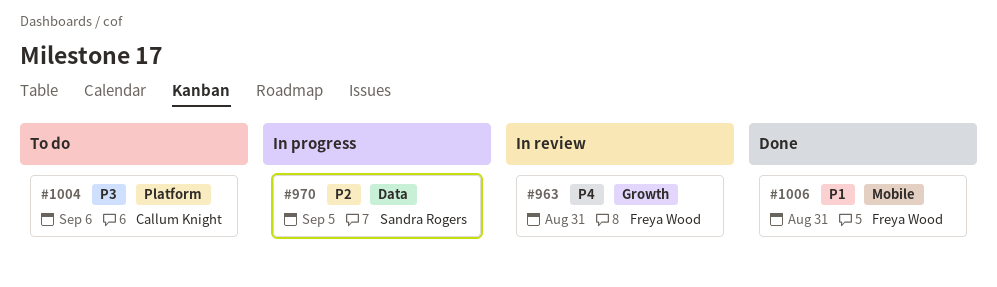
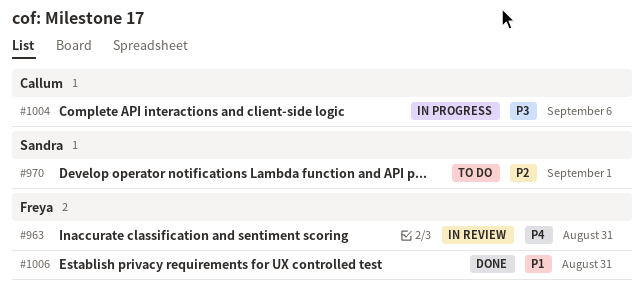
#970, status: In progress -> To do
#970, due: Sep 5 -> Sep 1
#1004, status: To do -> In progress

